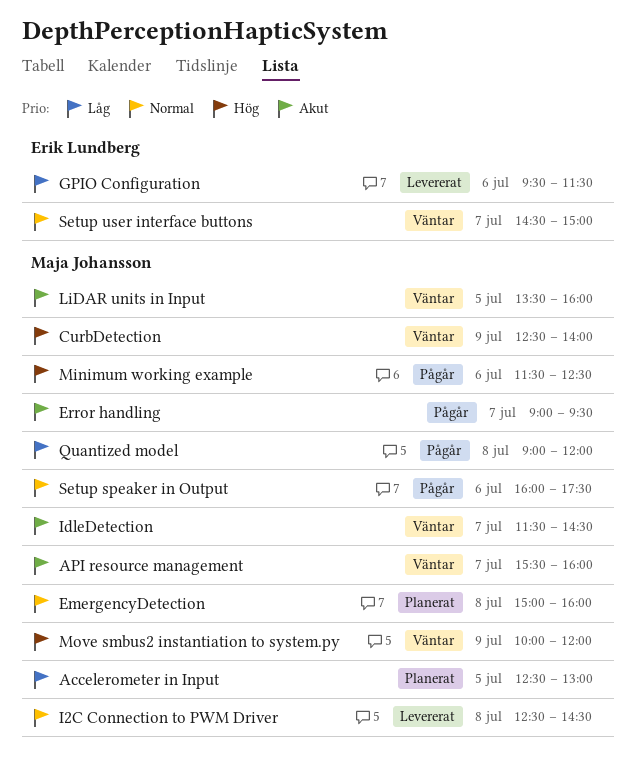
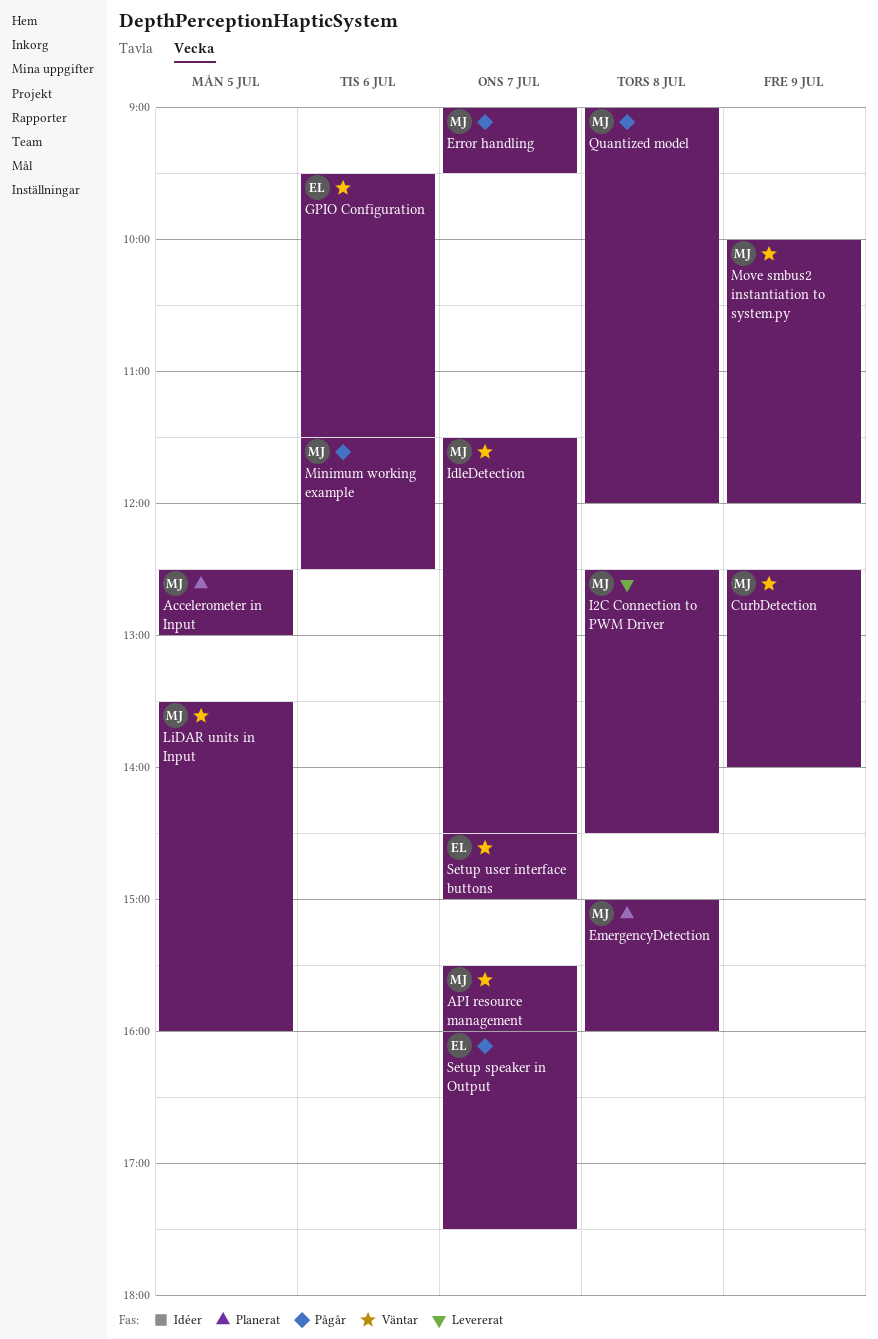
GPIO Configuration, status: Levererat -> Väntar
Setup speaker in Output, owner: Maja Johansson -> Erik Lundberg
Setup speaker in Output, day: Jul 6 -> Jul 7

